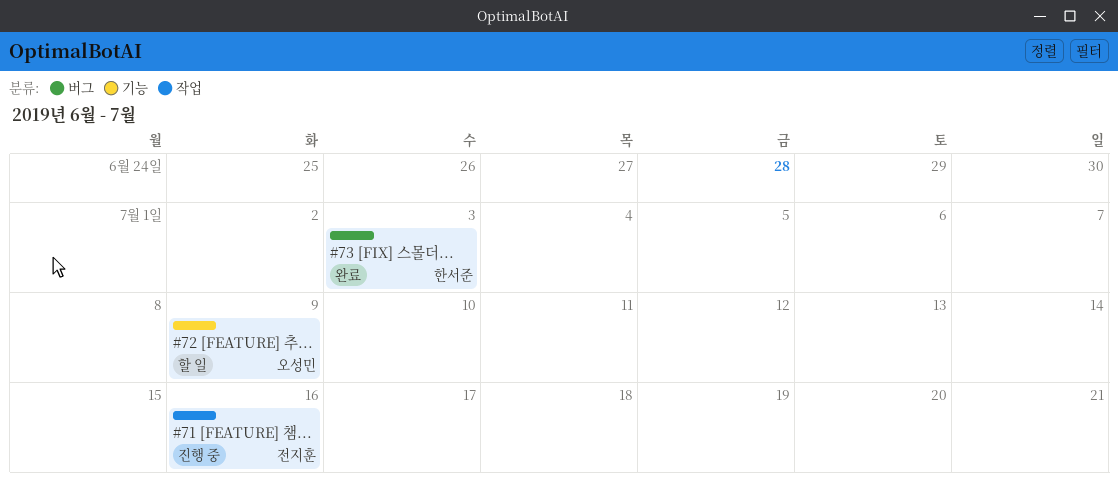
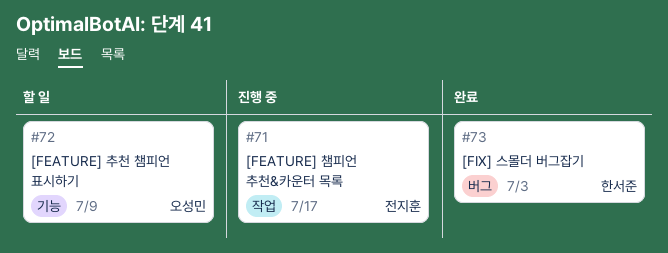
#71, due: Jul 16 -> Jul 17

